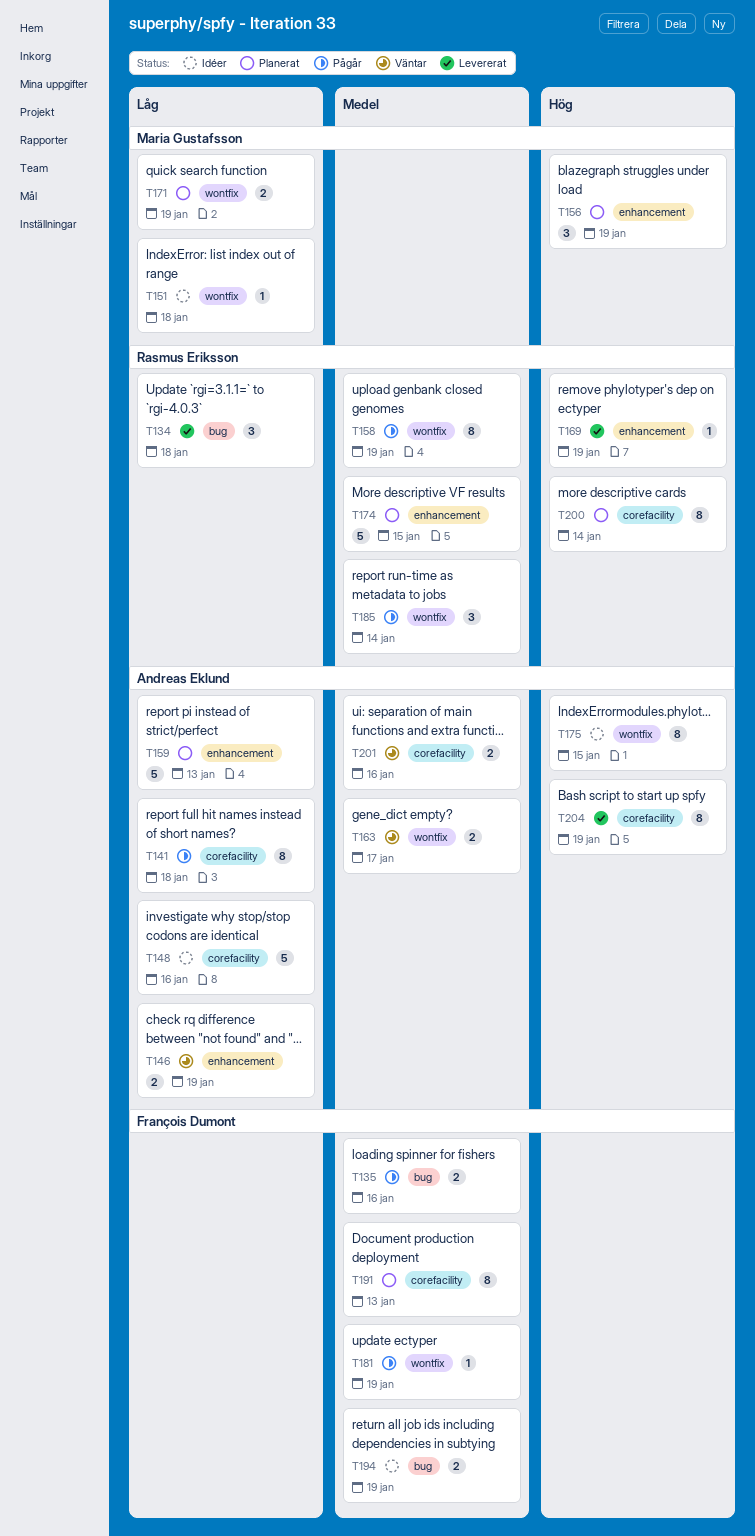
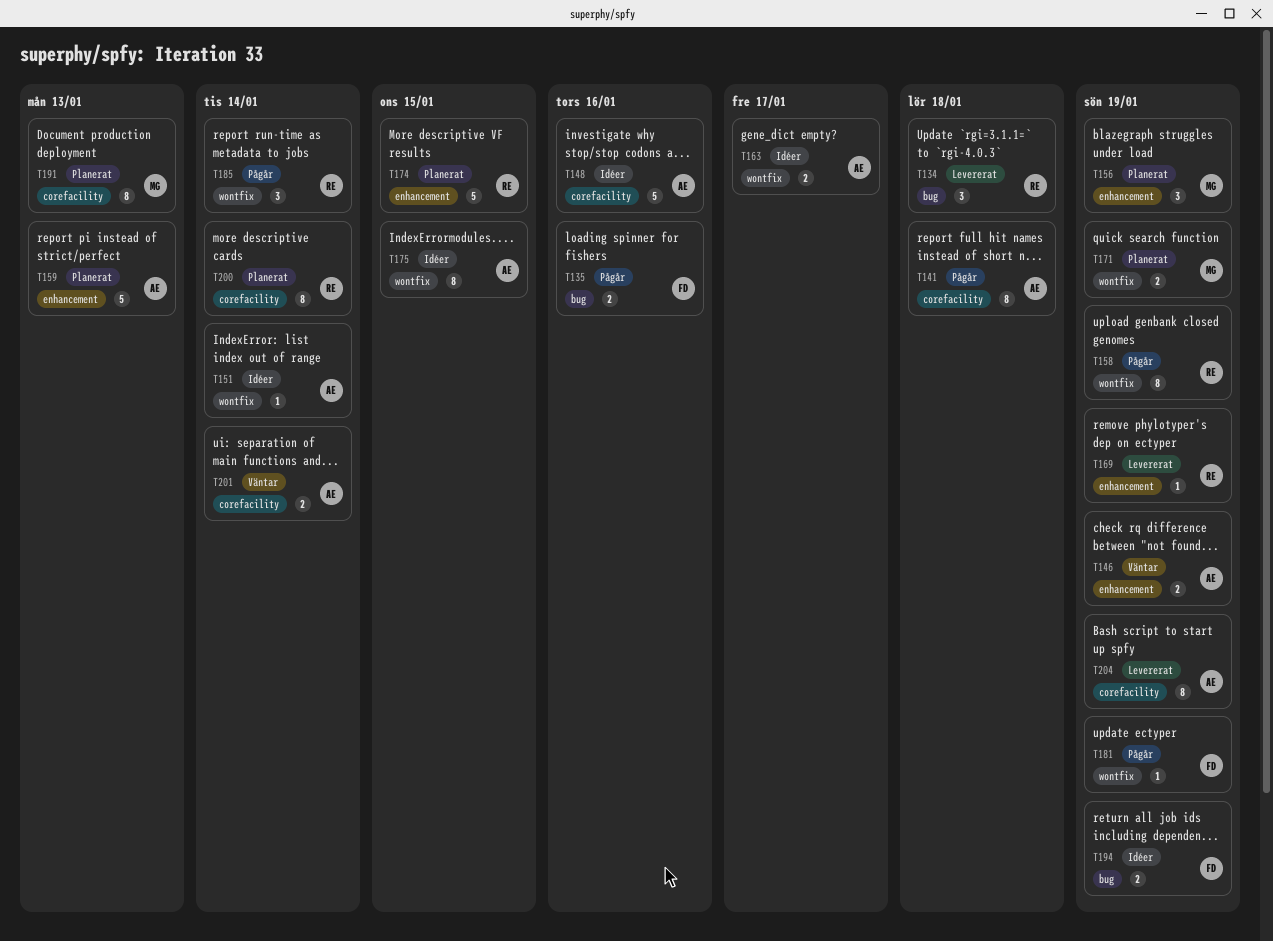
T151, owner: Maria Gustafsson -> Andreas Eklund
T151, due: Jan 18 -> Jan 14
T163, status: Väntar -> Idéer
T191, owner: François Dumont -> Maria Gustafsson
T201, due: Jan 16 -> Jan 14

